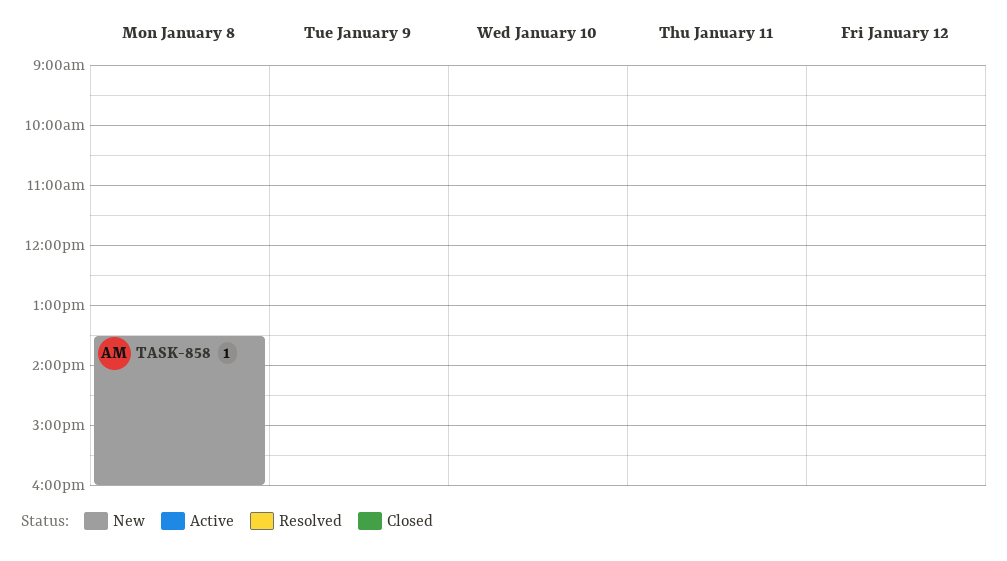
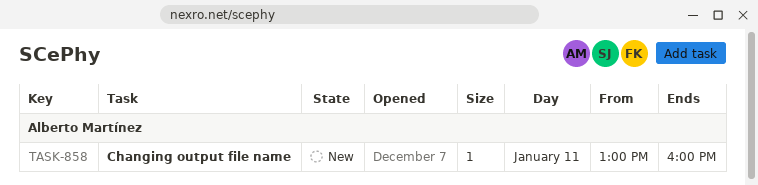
TASK-858, day: Jan 8 -> Jan 11
TASK-858, begins: 13:30 -> 13:00

